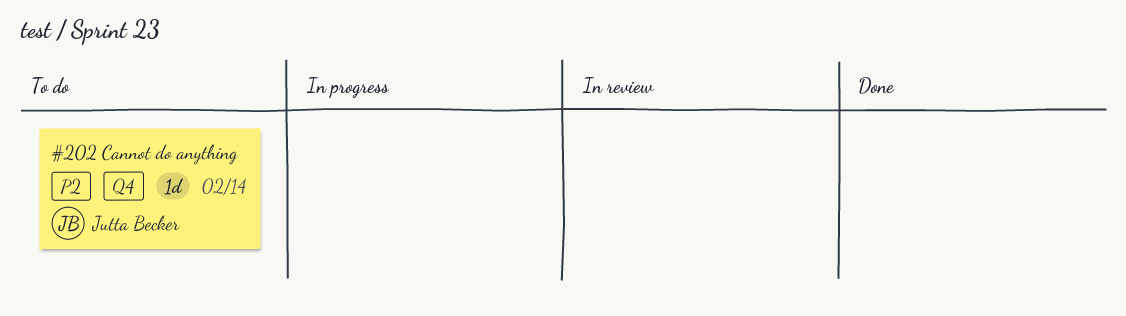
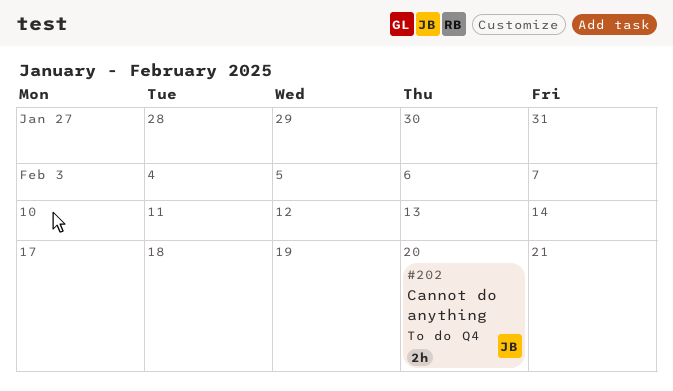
#202, estimate: 1d -> 2h
#202, due: Feb 14 -> Feb 20

